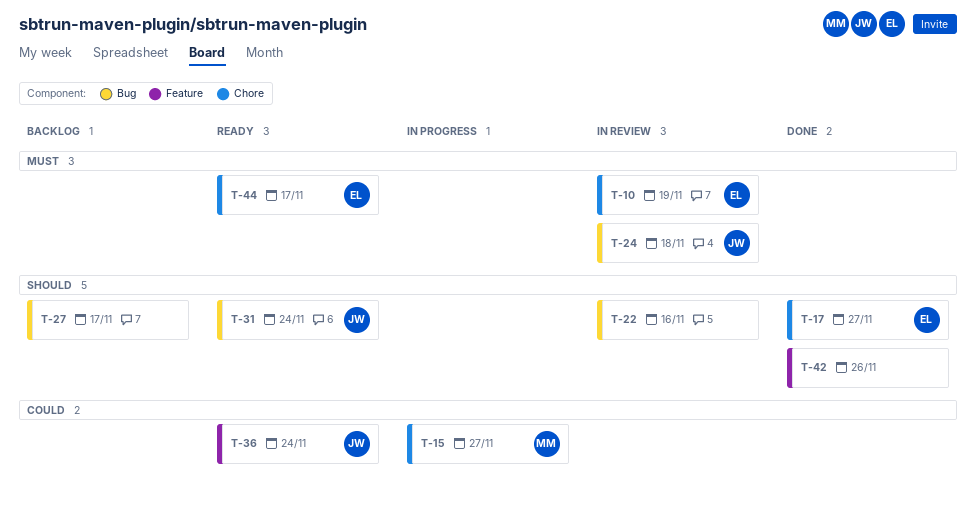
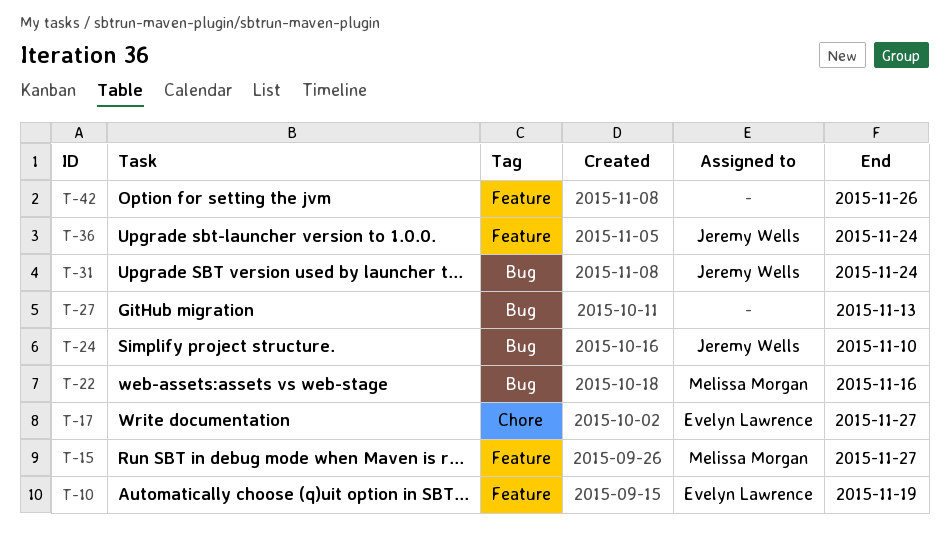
T-10, label: Chore -> Feature
T-15, label: Chore -> Feature
T-22, owner: none -> Melissa Morgan
T-24, due: Nov 18 -> Nov 10
T-27, due: Nov 17 -> Nov 13
T-44: present -> none

